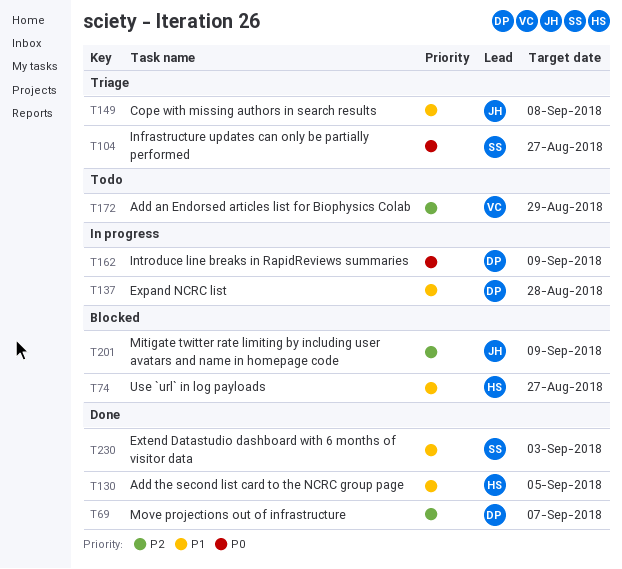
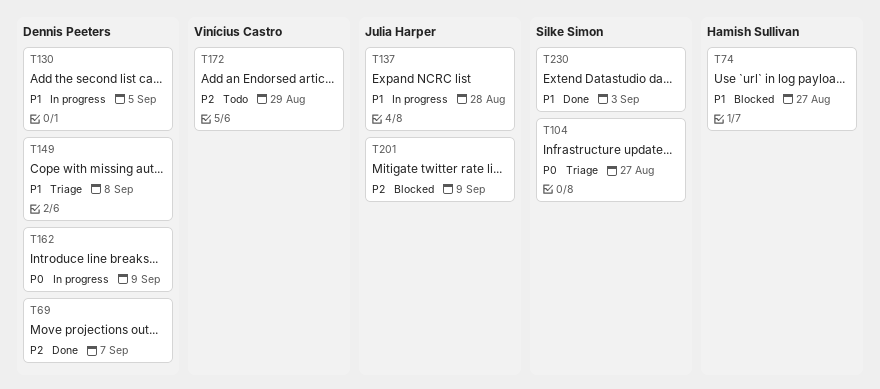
T130, status: Done -> In progress
T130, owner: Hamish Sullivan -> Dennis Peeters
T137, owner: Dennis Peeters -> Julia Harper
T149, owner: Julia Harper -> Dennis Peeters

